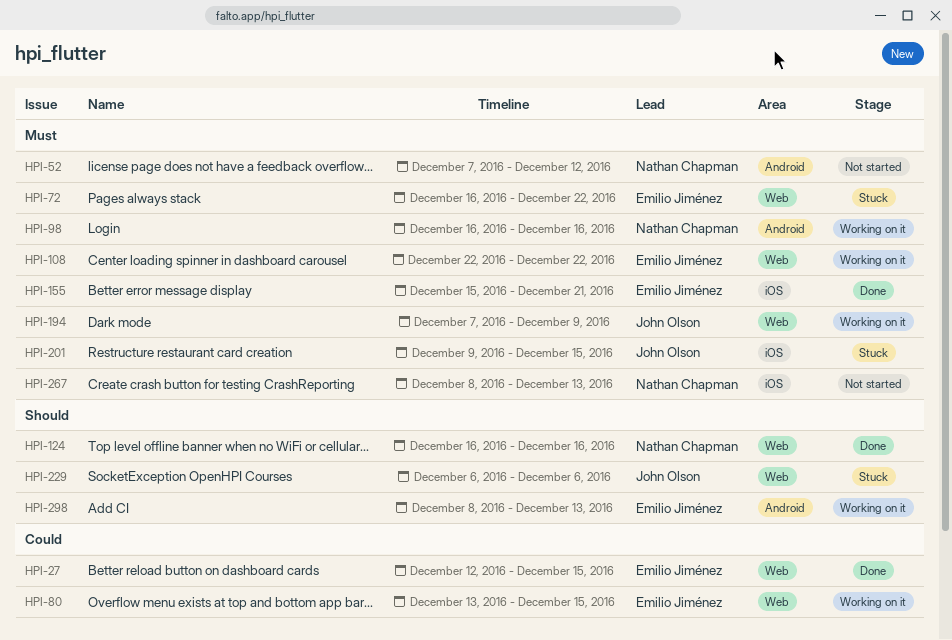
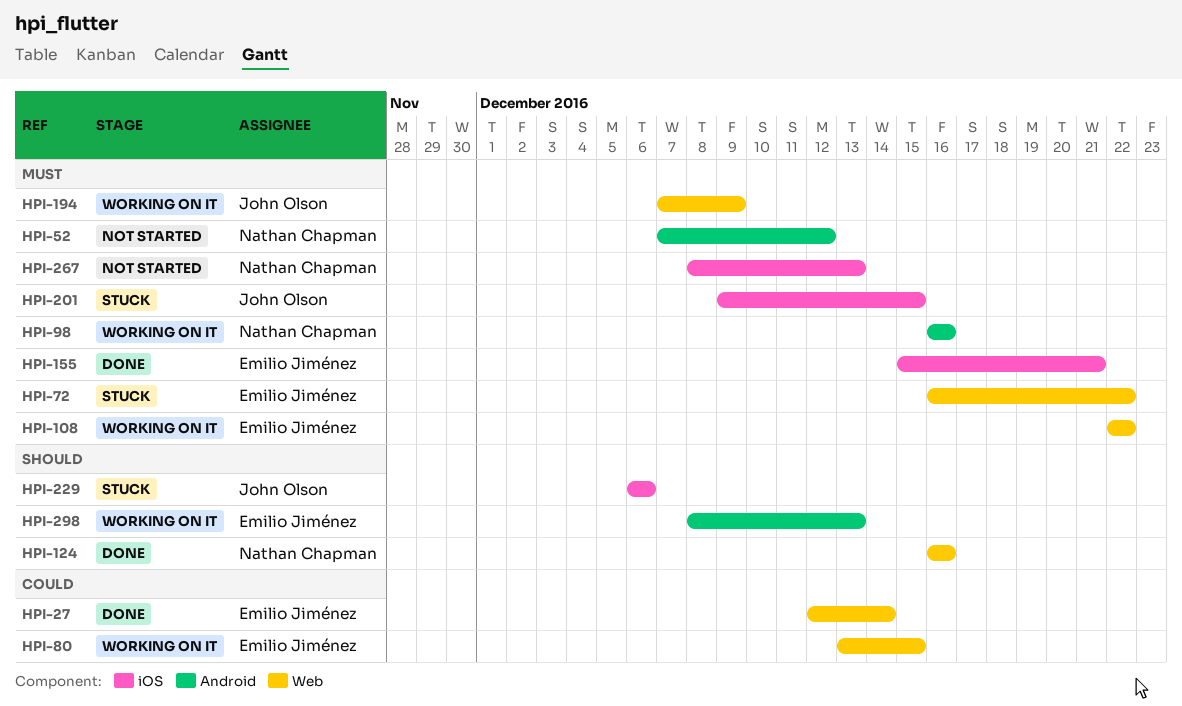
HPI-27, due: Dec 15 -> Dec 14
HPI-229, label: Web -> iOS

